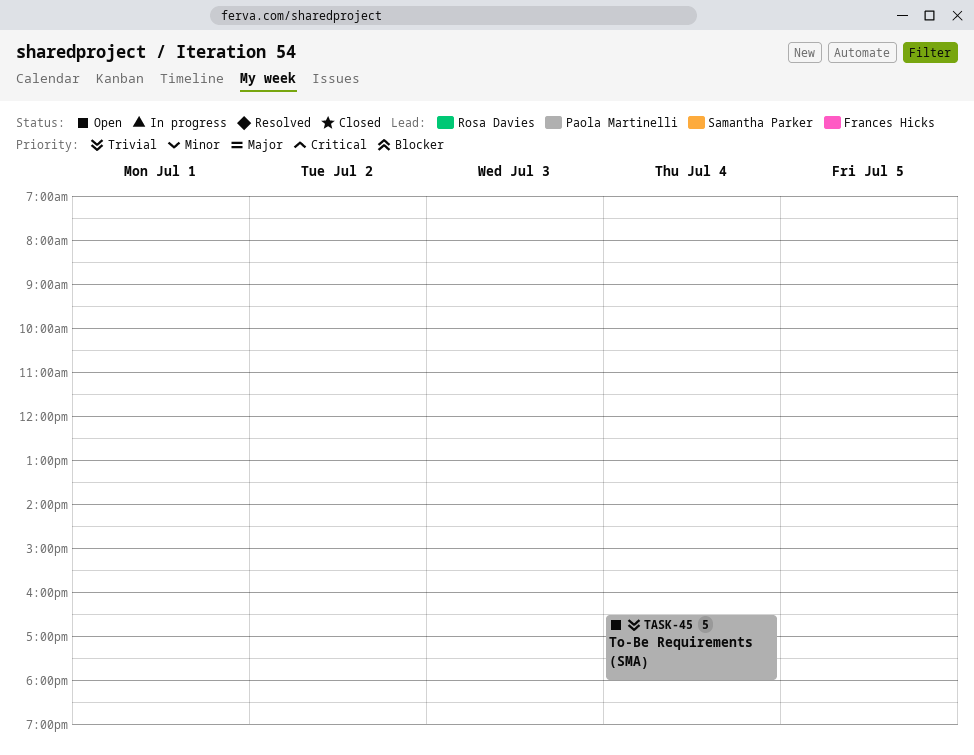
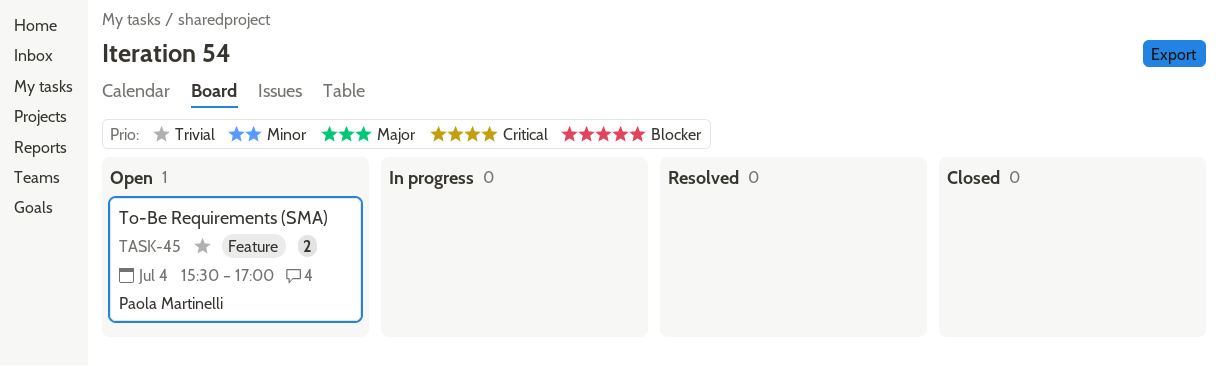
TASK-45, estimate: 5 -> 2
TASK-45, begins: 16:30 -> 15:30
TASK-45, ends: 18:00 -> 17:00

